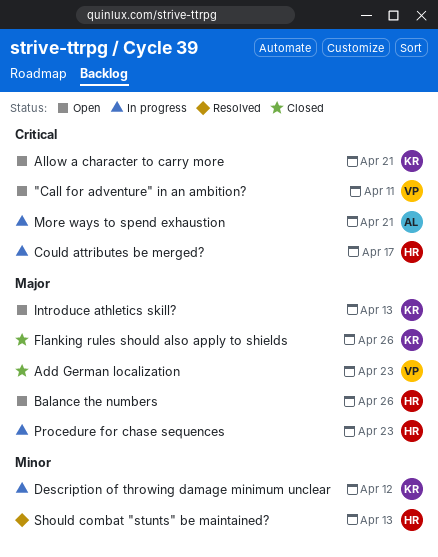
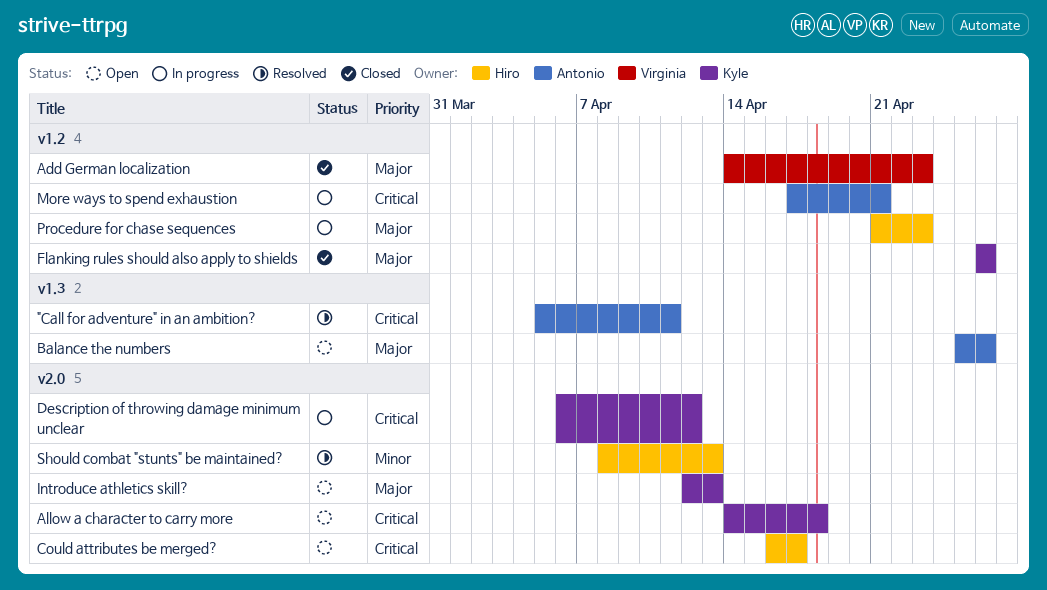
"Call for adventure" in an ambition?, status: Open -> Resolved
"Call for adventure" in an ambition?, owner: Virginia -> Antonio
Allow a character to carry more, due: Apr 21 -> Apr 18
Balance the numbers, owner: Hiro -> Antonio
Could attributes be merged?, status: In progress -> Open
Description of throwing damage minimum unclear, priority: Minor -> Critical

